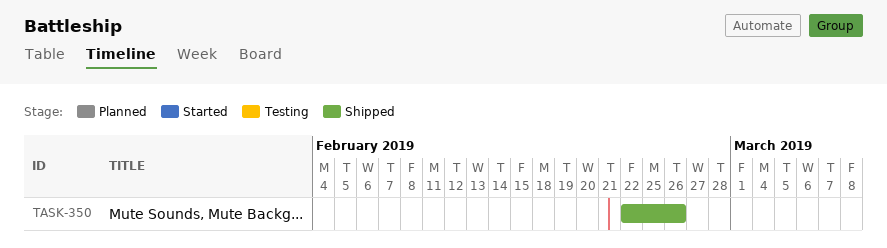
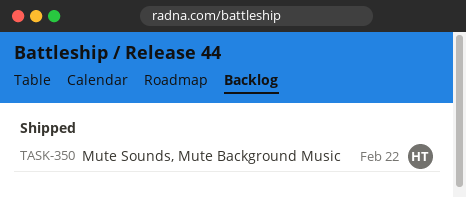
TASK-350, due: Feb 26 -> Feb 22

